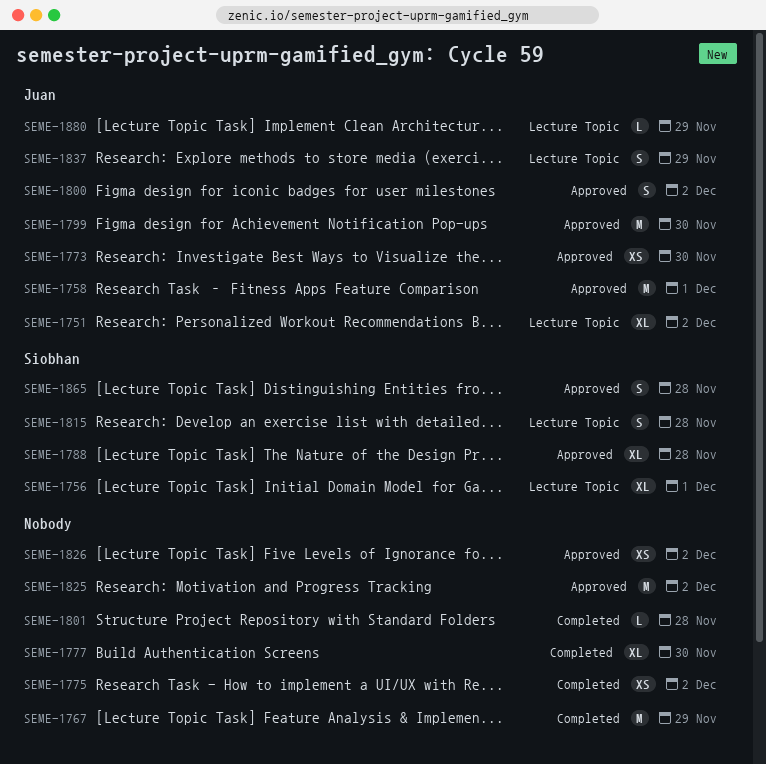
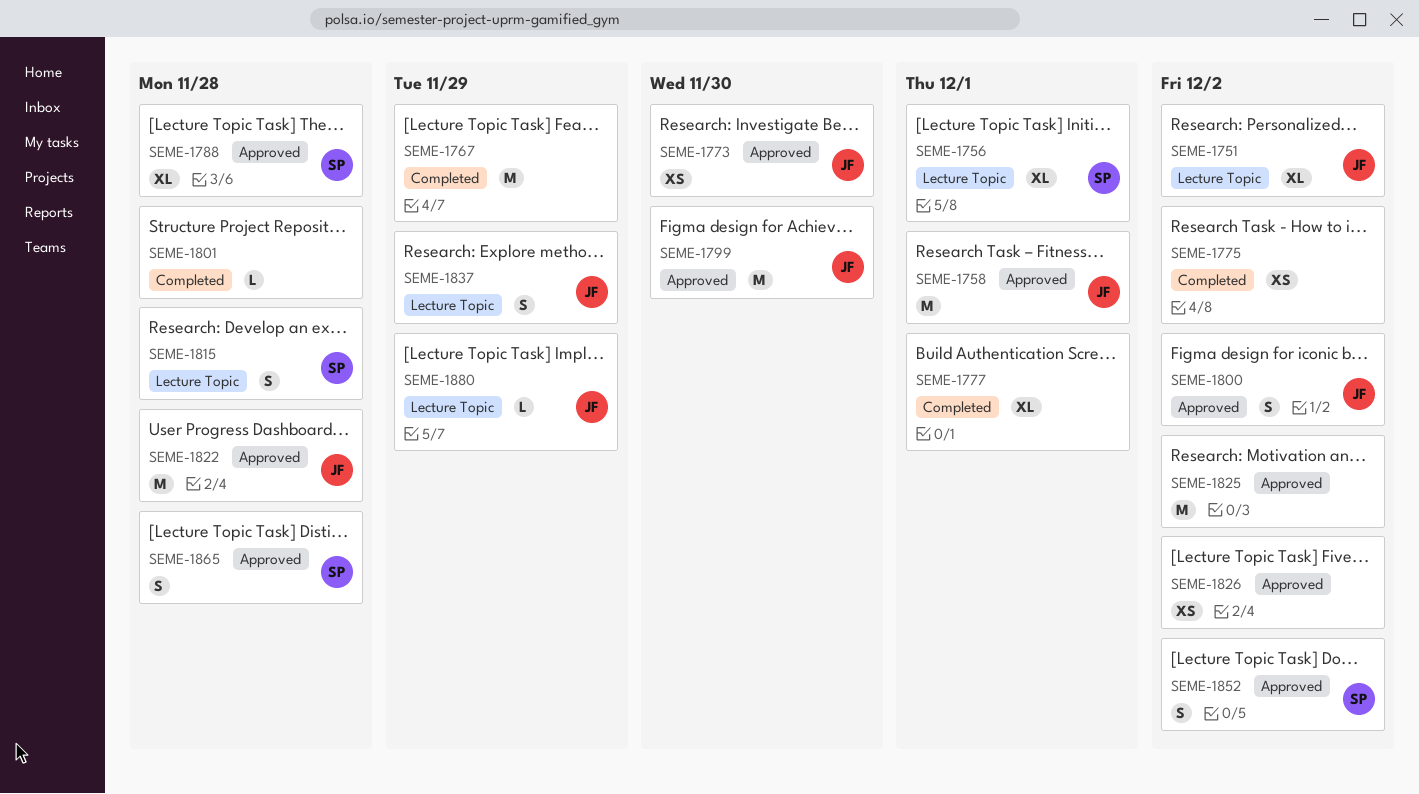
SEME-1777, due: Nov 30 -> Dec 1
SEME-1822: none -> present
SEME-1852: none -> present

